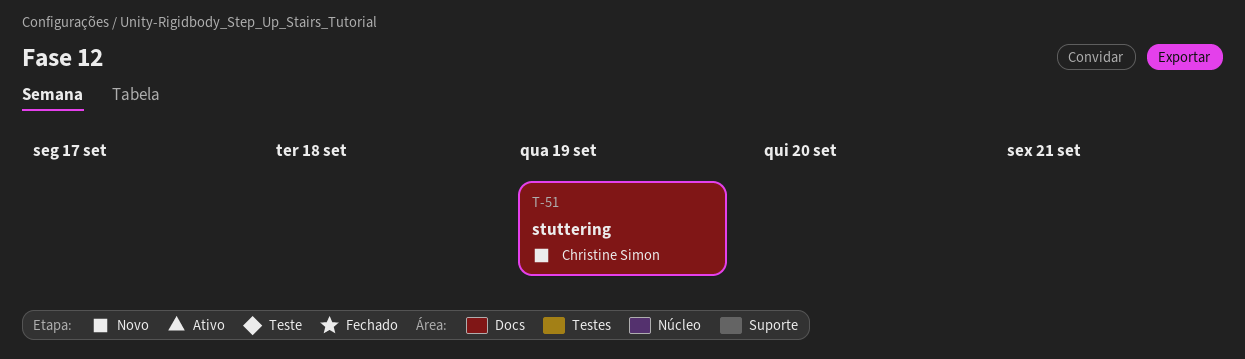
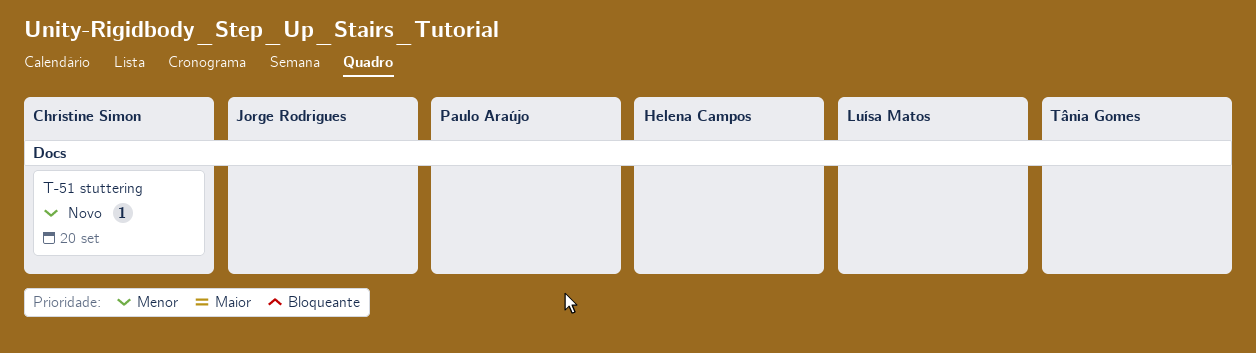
T-51, due: Sep 19 -> Sep 20

